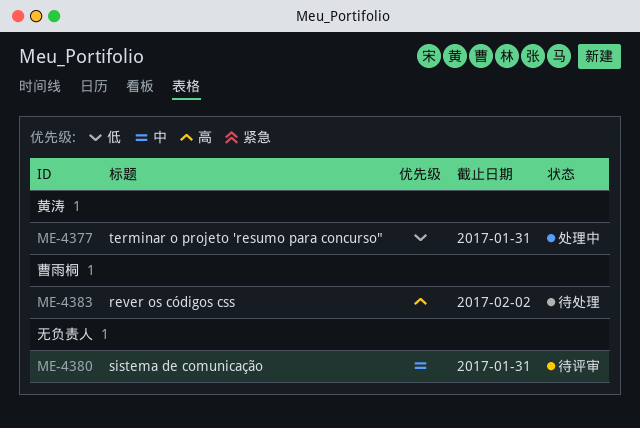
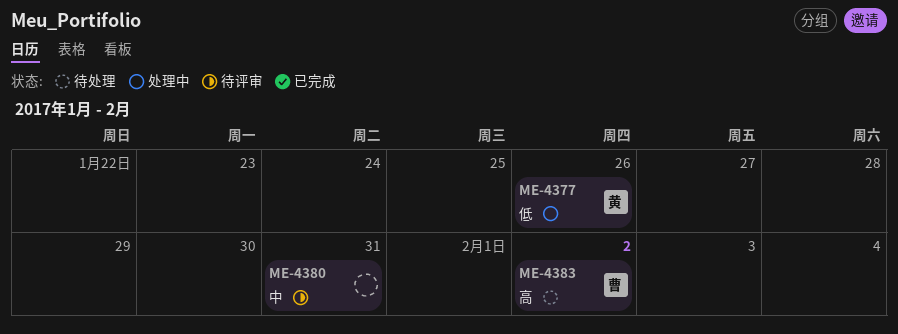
ME-4377, due: Jan 31 -> Jan 26

